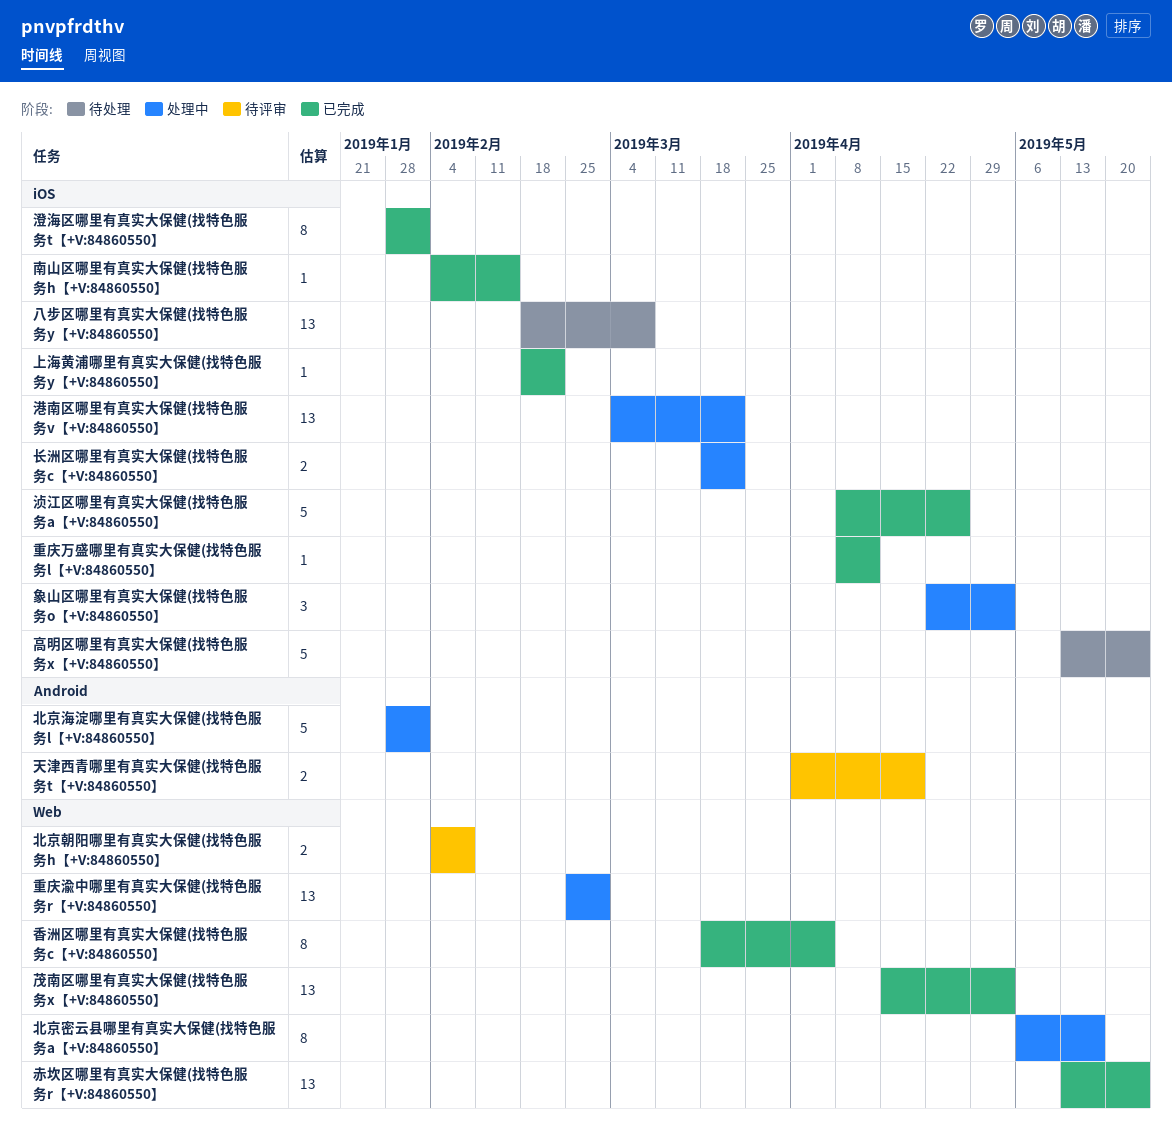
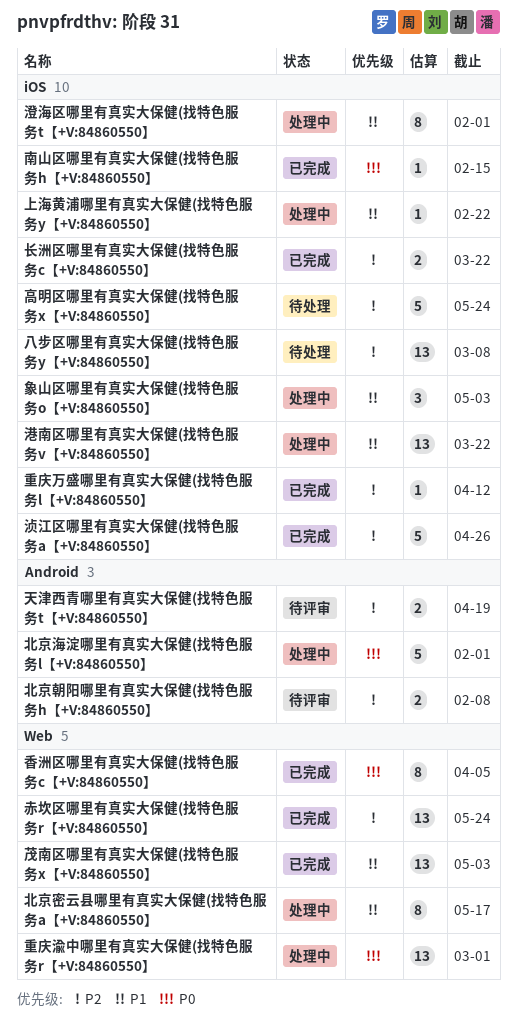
上海黄浦哪里有真实大保健(找特色服务y【+V:84860550】, status: 已完成 -> 处理中
北京朝阳哪里有真实大保健(找特色服务h【+V:84860550】, label: Web -> Android
澄海区哪里有真实大保健(找特色服务t【+V:84860550】, status: 已完成 -> 处理中
长洲区哪里有真实大保健(找特色服务c【+V:84860550】, status: 处理中 -> 已完成

